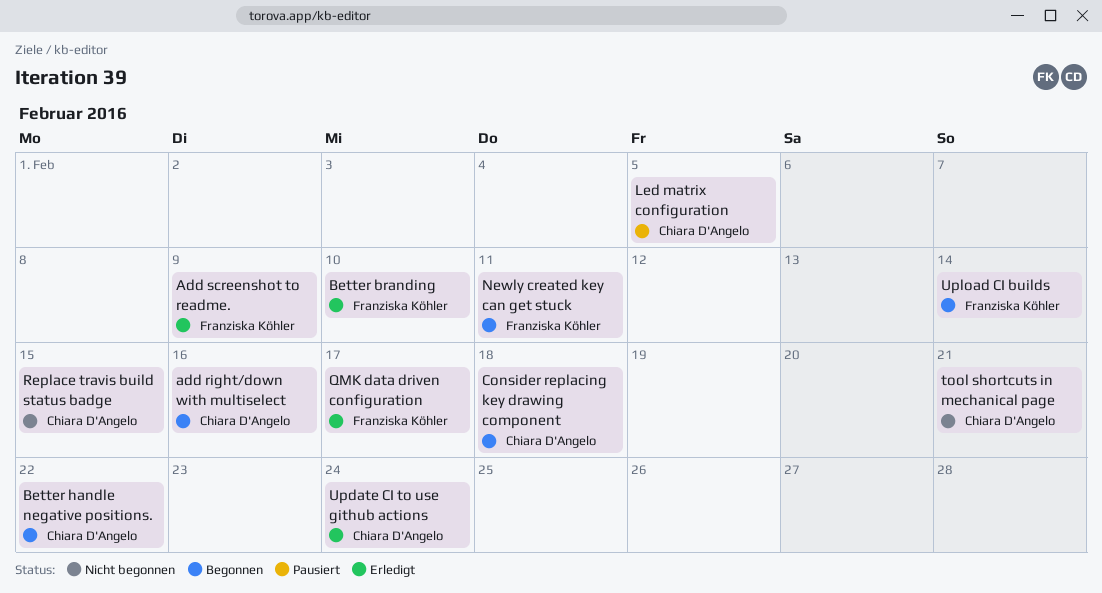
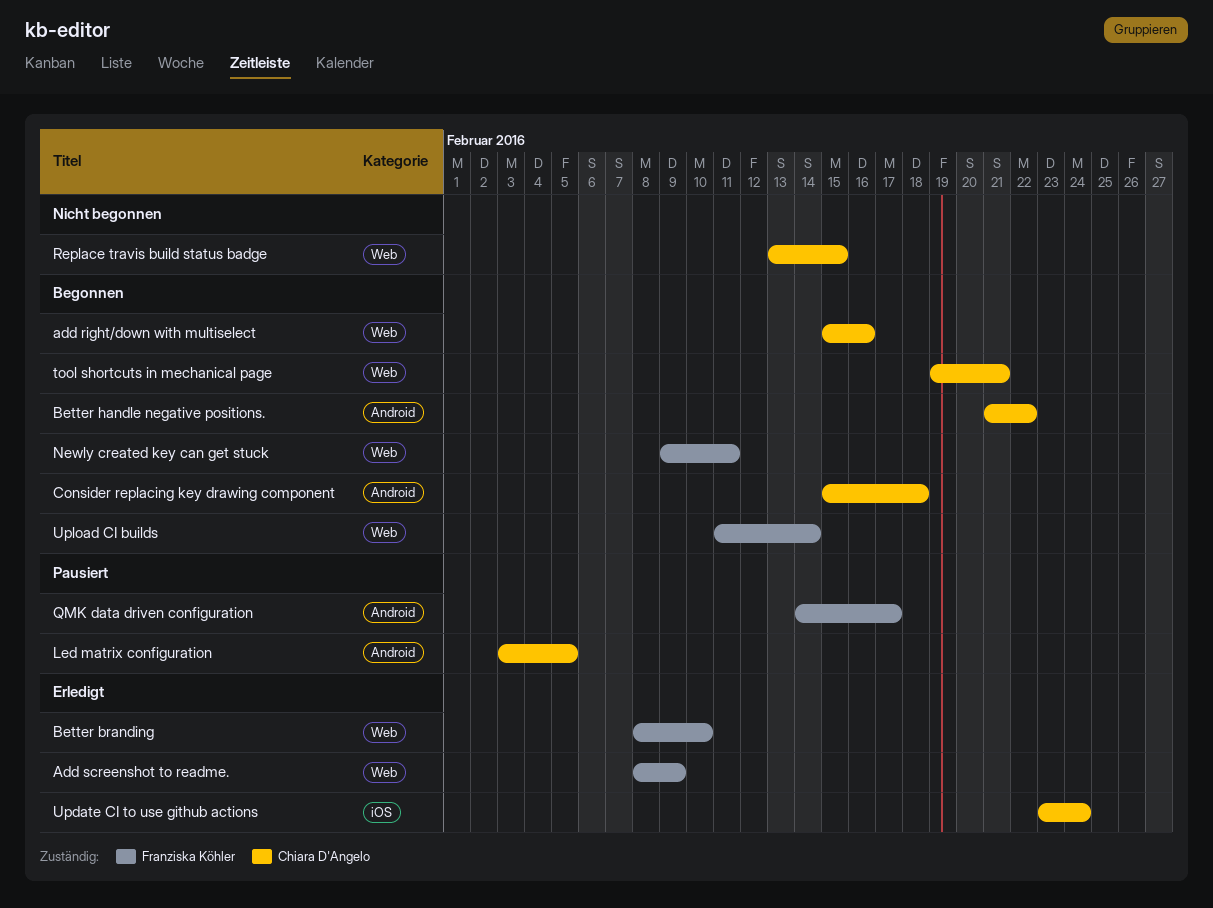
QMK data driven configuration, status: Erledigt -> Pausiert
tool shortcuts in mechanical page, status: Nicht begonnen -> Begonnen

